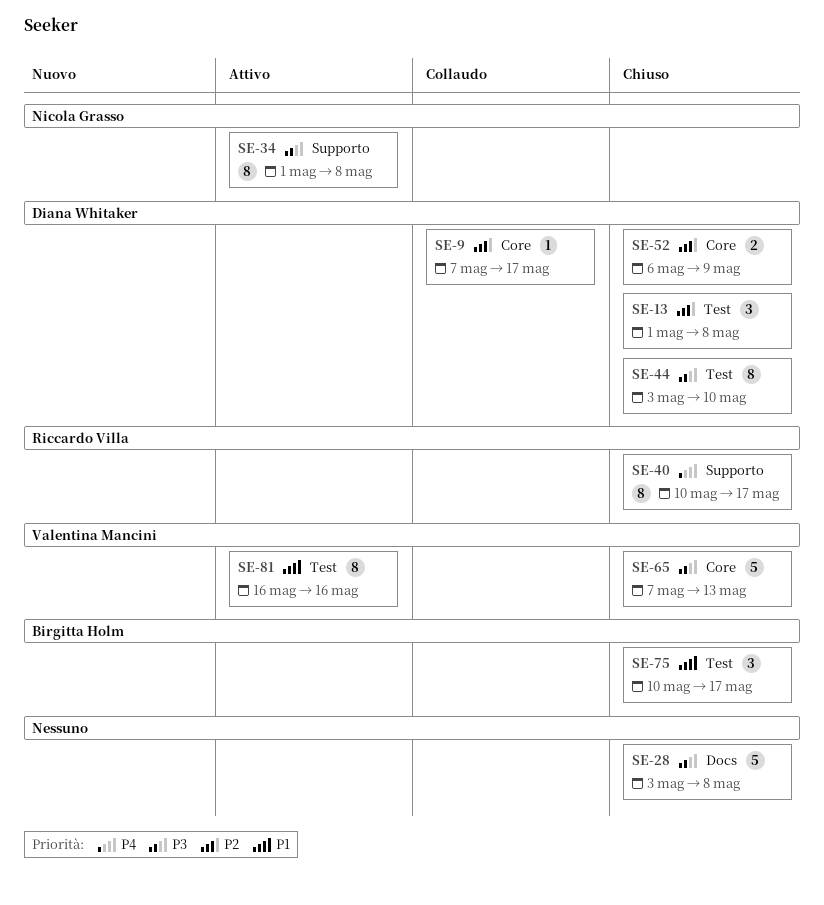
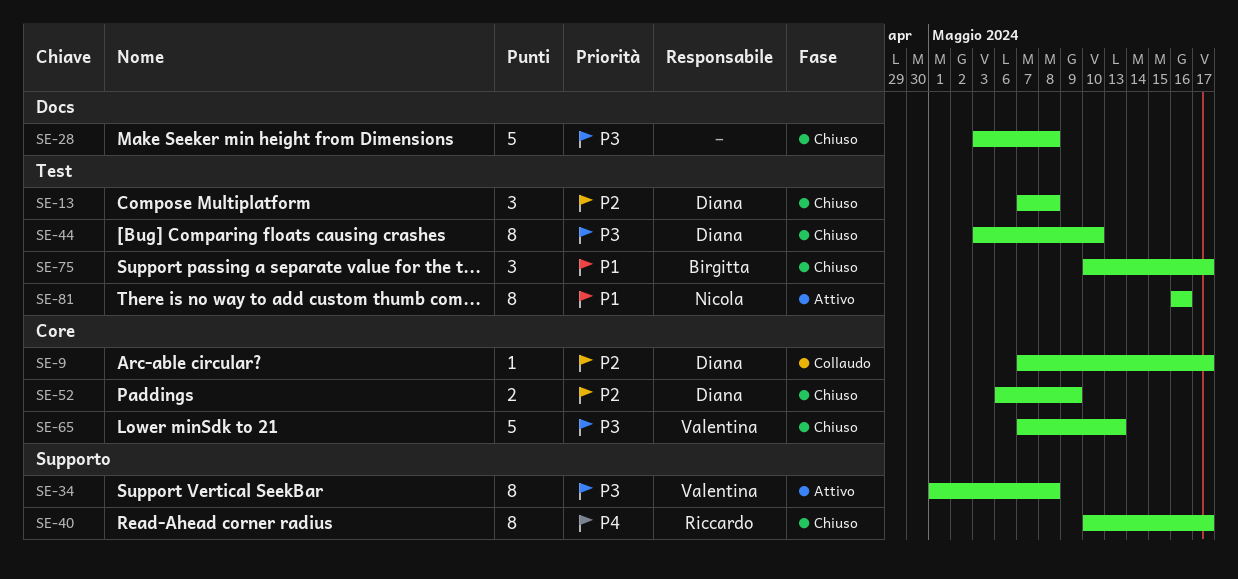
SE-13, start: May 1 -> May 7
SE-34, owner: Nicola Grasso -> Valentina Mancini
SE-81, owner: Valentina Mancini -> Nicola Grasso

